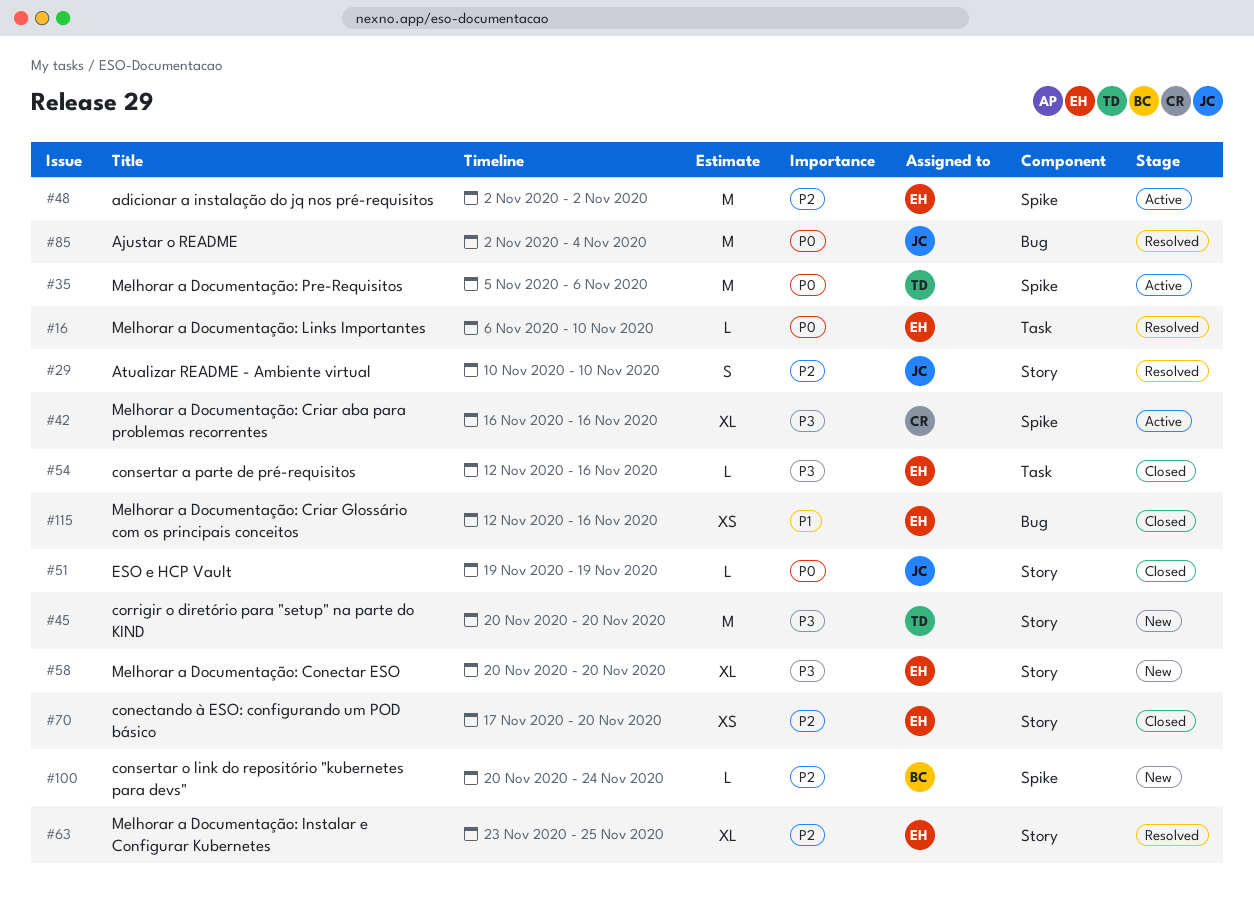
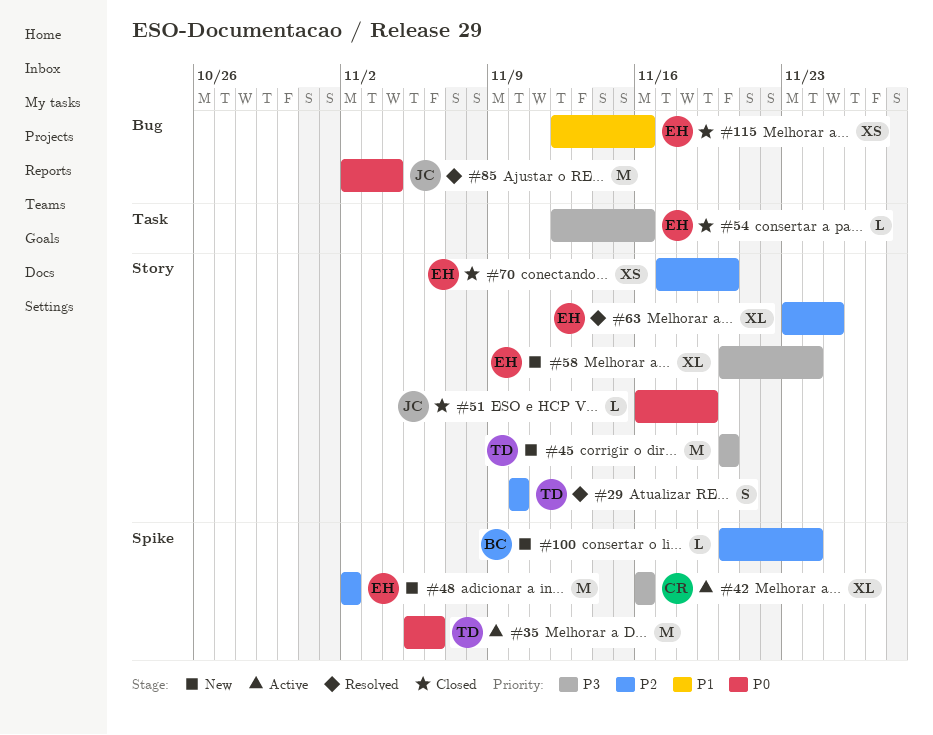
#16: present -> none
#29, owner: JC -> TD
#48, status: Active -> New
#51, start: Nov 19 -> Nov 16
#58, due: Nov 20 -> Nov 24

